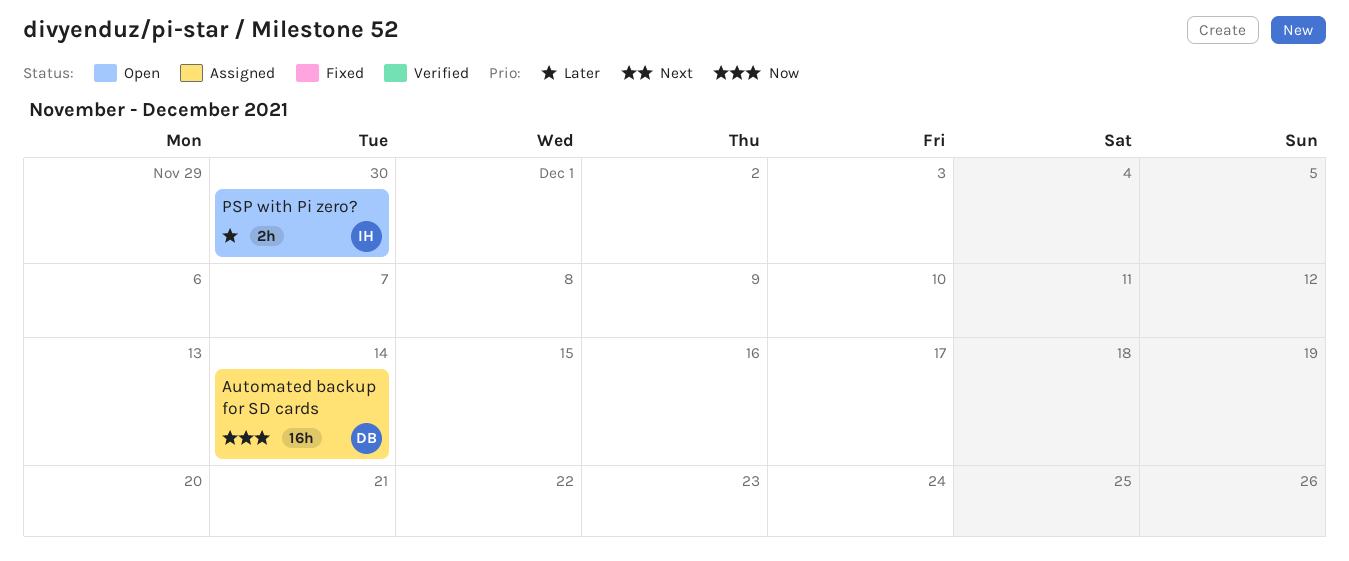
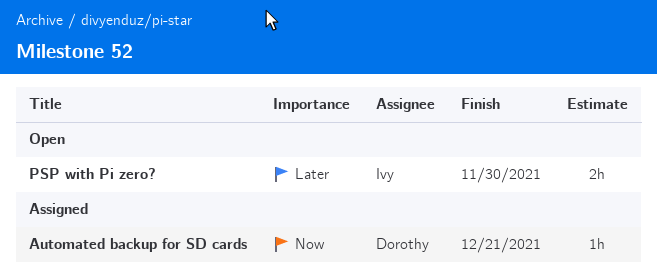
Automated backup for SD cards, estimate: 16h -> 1h
Automated backup for SD cards, due: Dec 14 -> Dec 21

